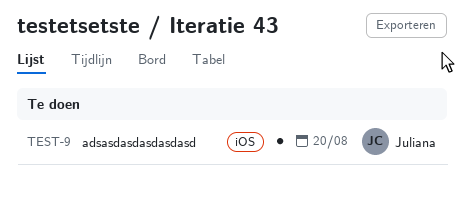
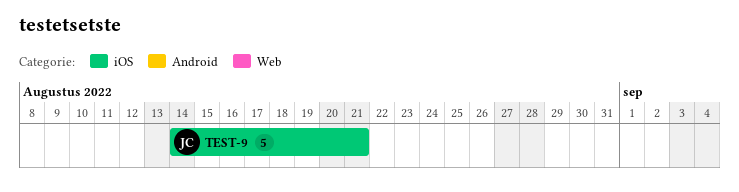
TEST-9, estimate: 1 -> 5
TEST-9, due: Aug 20 -> Aug 21

